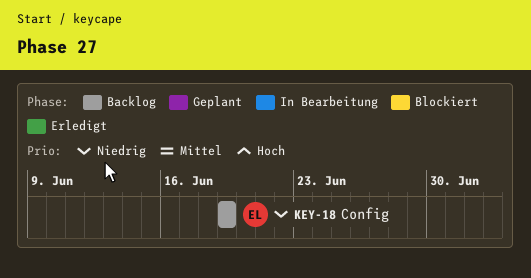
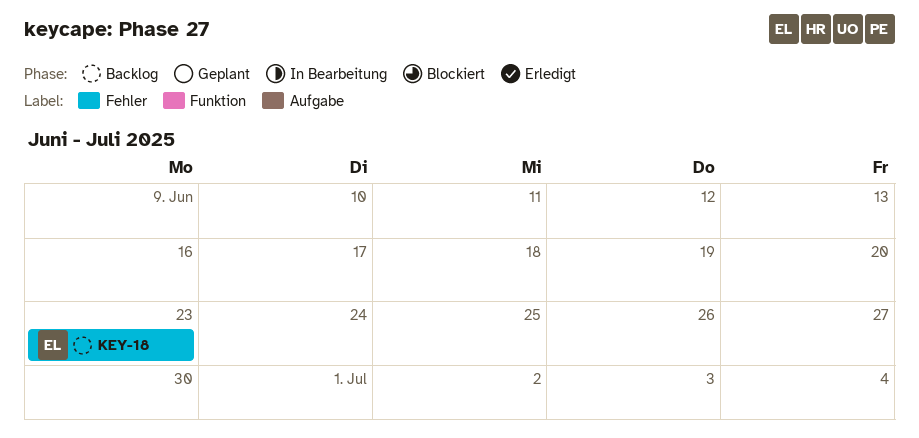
KEY-18, start: Jun 19 -> Jun 23
KEY-18, due: Jun 19 -> Jun 23

